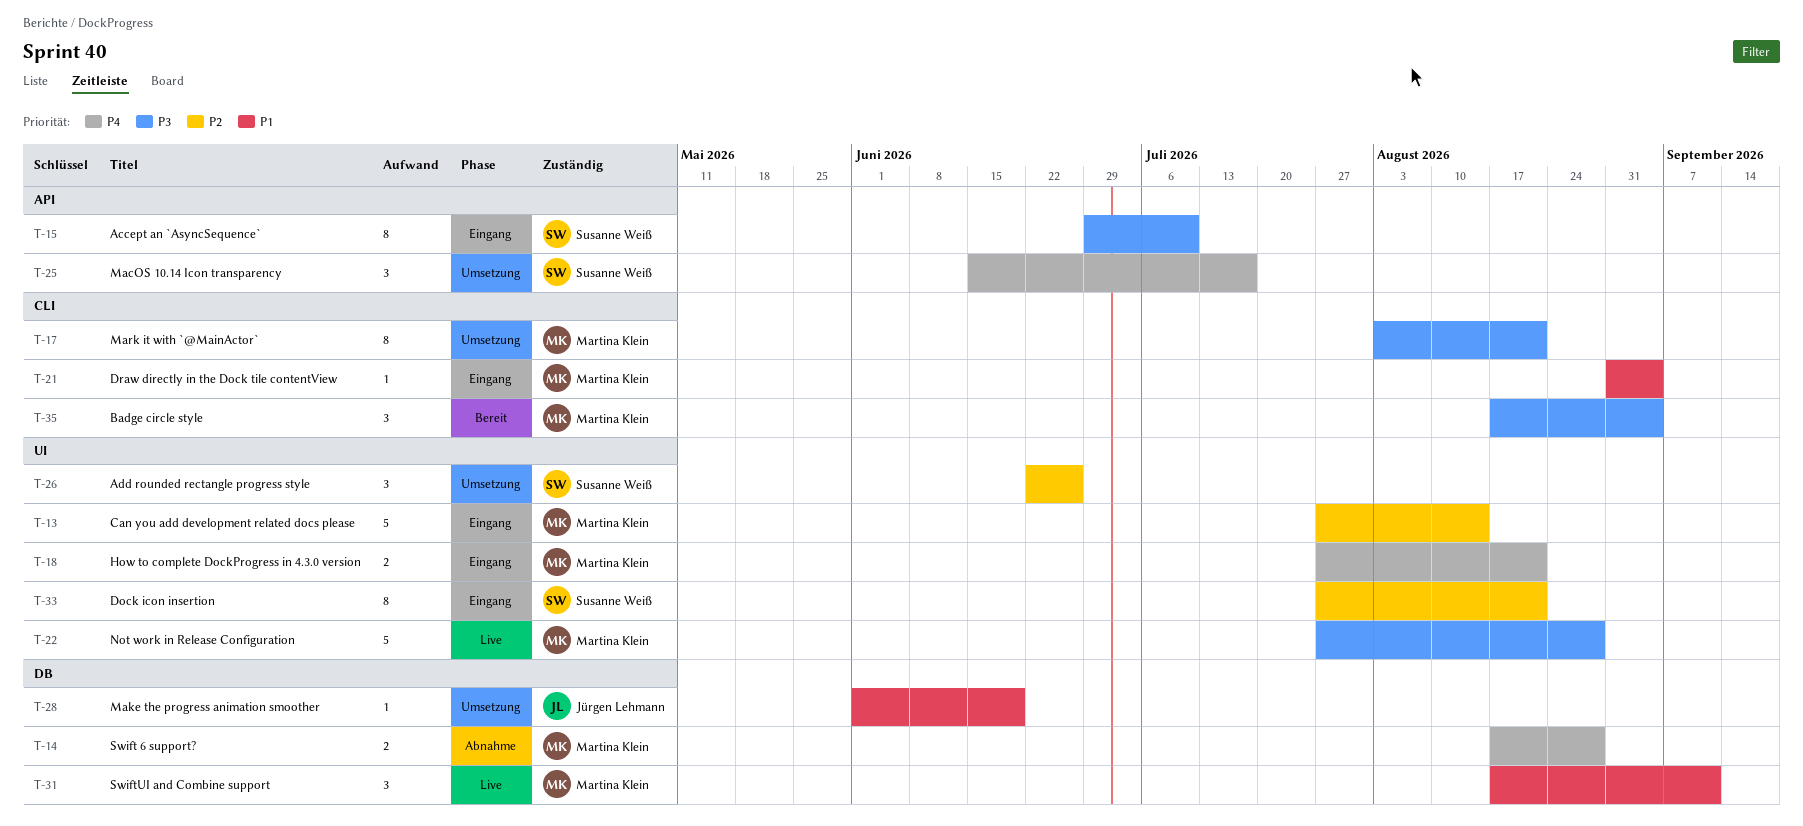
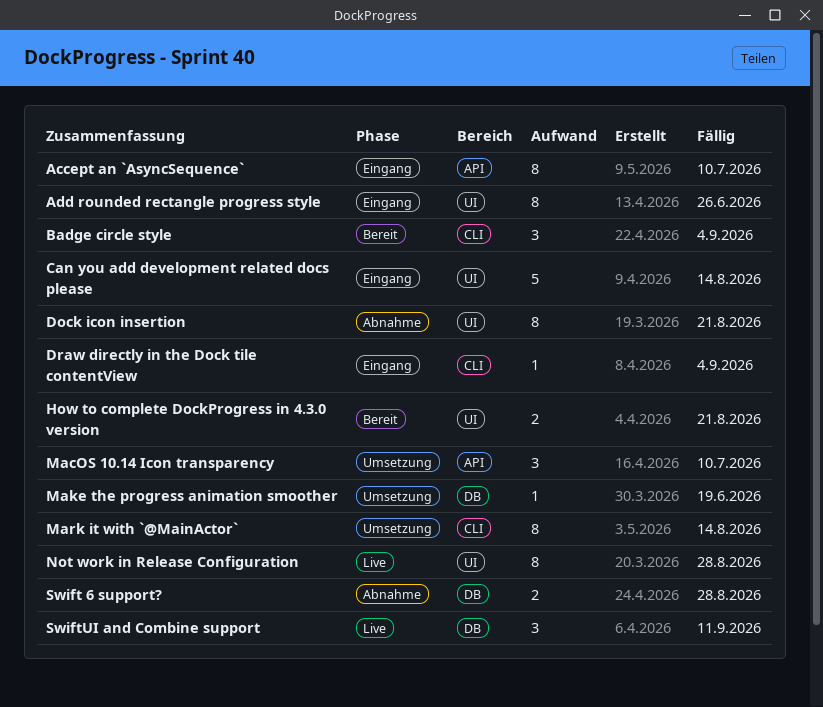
Add rounded rectangle progress style, status: Umsetzung -> Eingang
Add rounded rectangle progress style, estimate: 3 -> 8
Dock icon insertion, status: Eingang -> Abnahme
How to complete DockProgress in 4.3.0 version, status: Eingang -> Bereit
MacOS 10.14 Icon transparency, due: Jul 17 -> Jul 10
Mark it with `@MainActor`, due: Aug 21 -> Aug 14
Not work in Release Configuration, estimate: 5 -> 8

